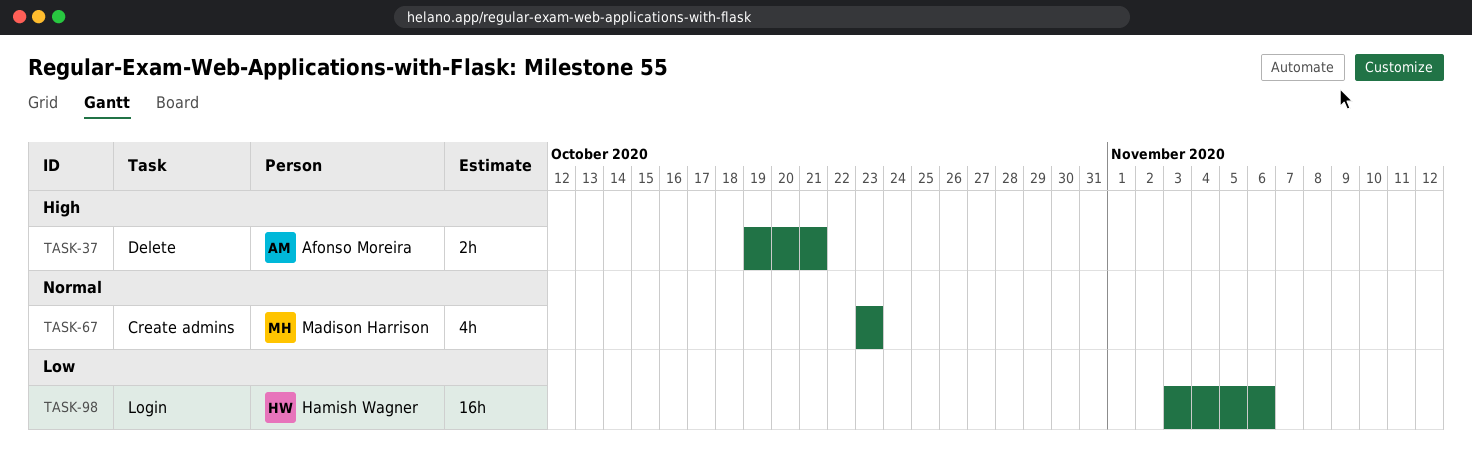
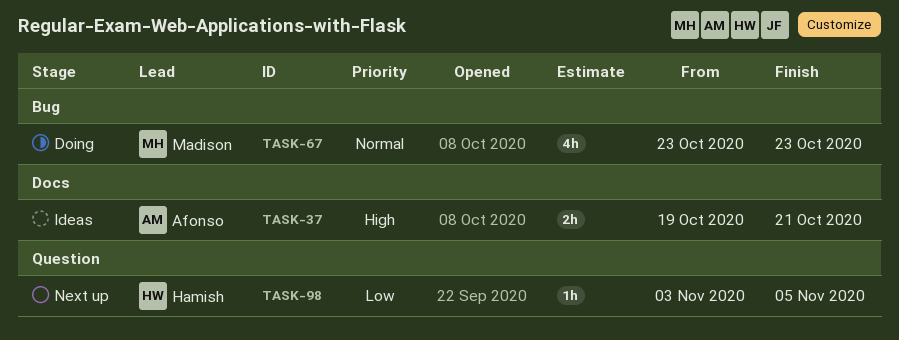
TASK-98, estimate: 16h -> 1h
TASK-98, due: Nov 6 -> Nov 5

